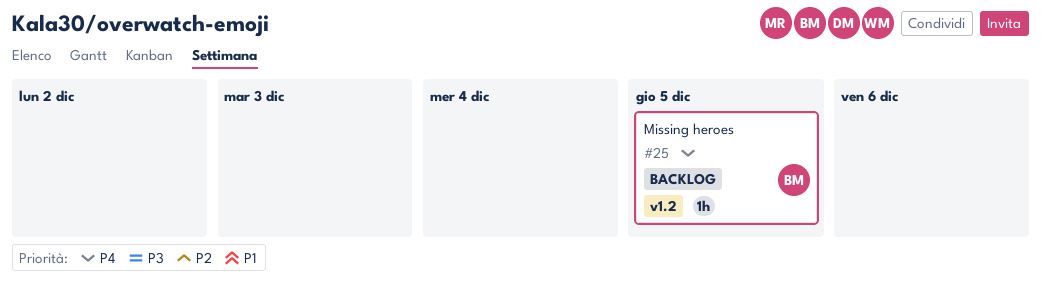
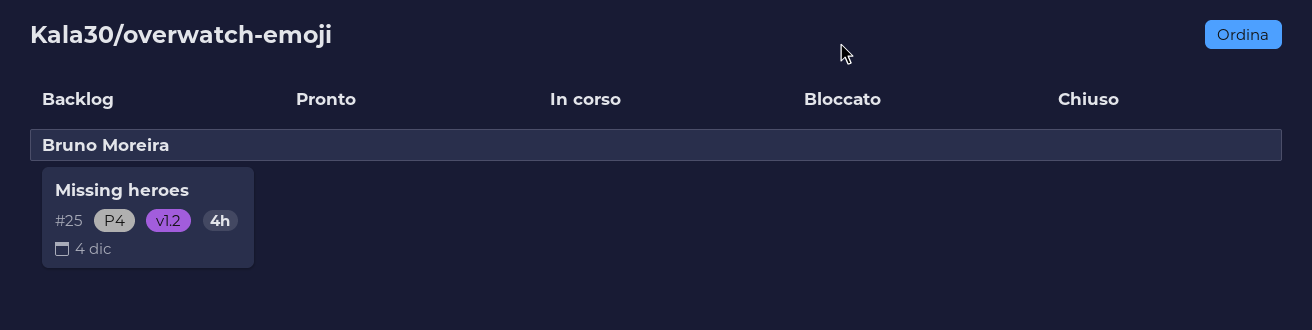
#25, estimate: 1h -> 4h
#25, due: Dec 5 -> Dec 4

